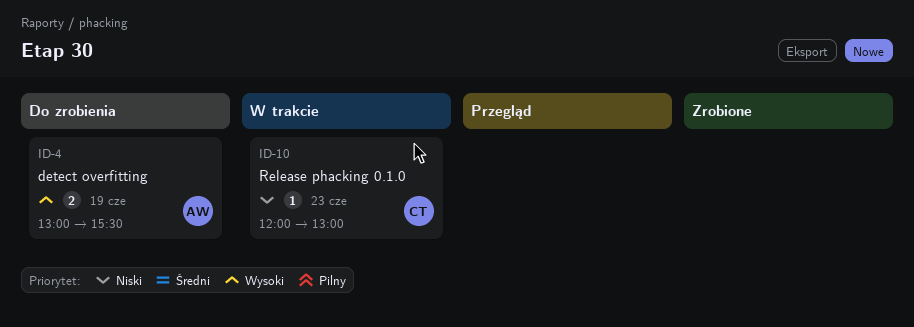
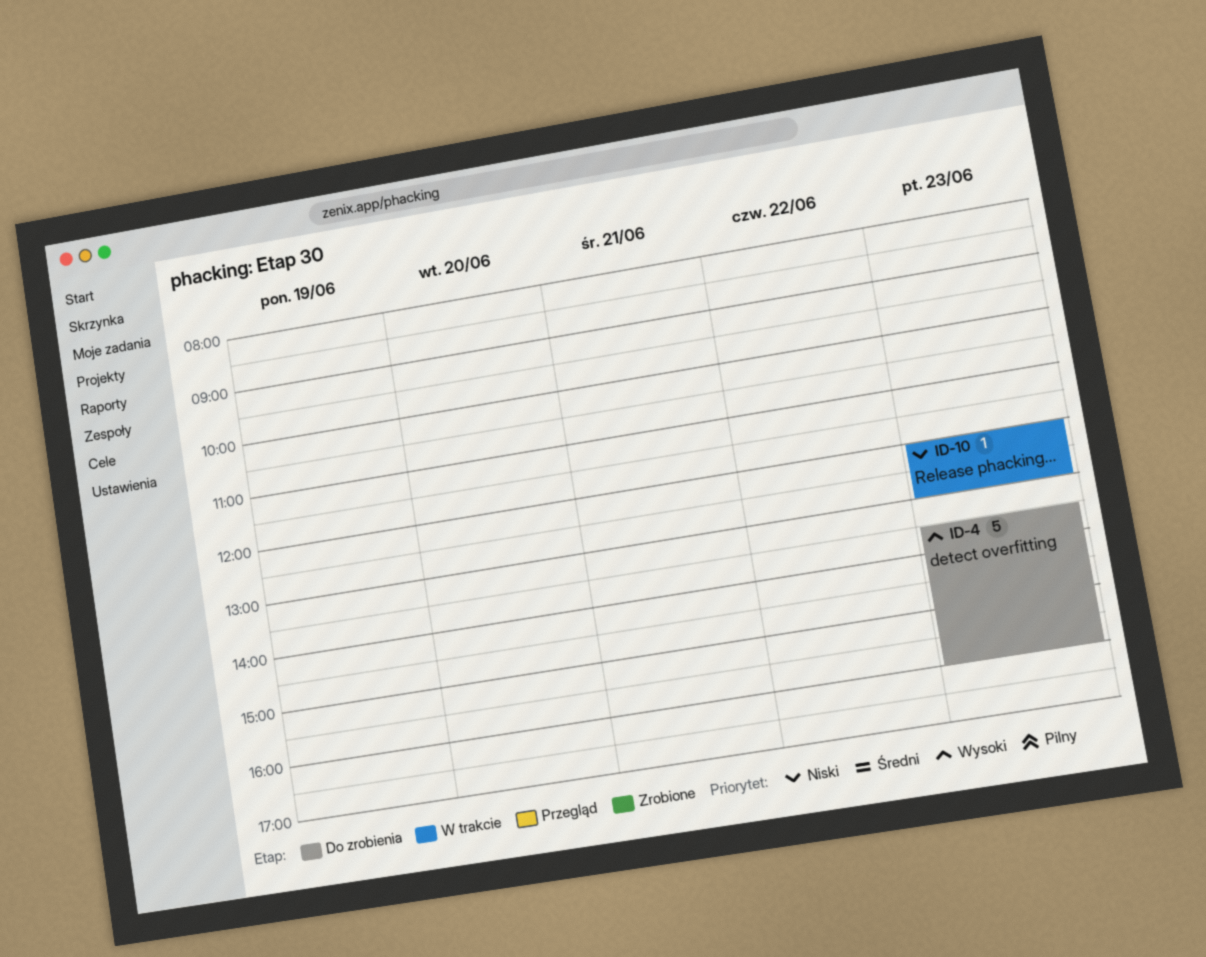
ID-4, estimate: 2 -> 5
ID-4, day: Jun 19 -> Jun 23
ID-4, begins: 13:00 -> 13:30
ID-4, ends: 15:30 -> 16:00

